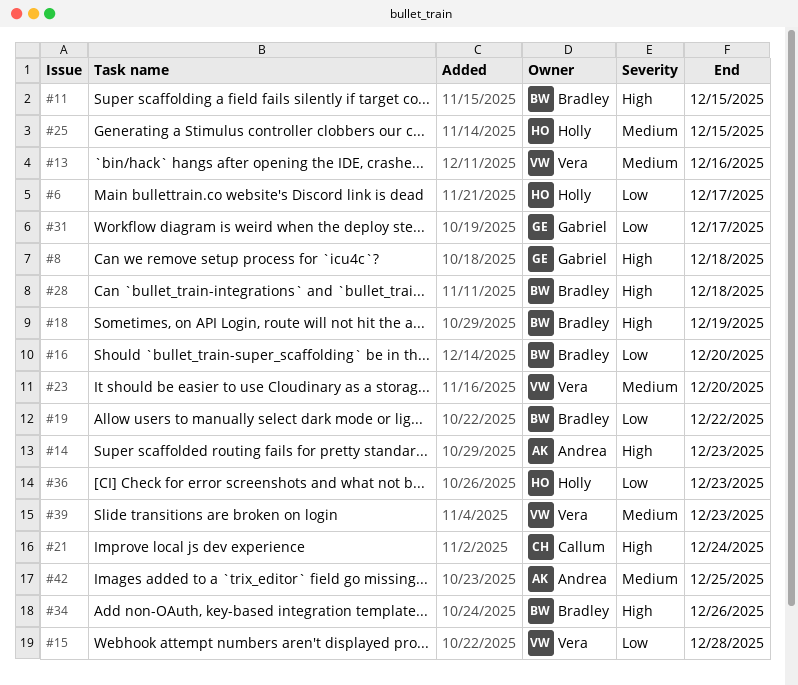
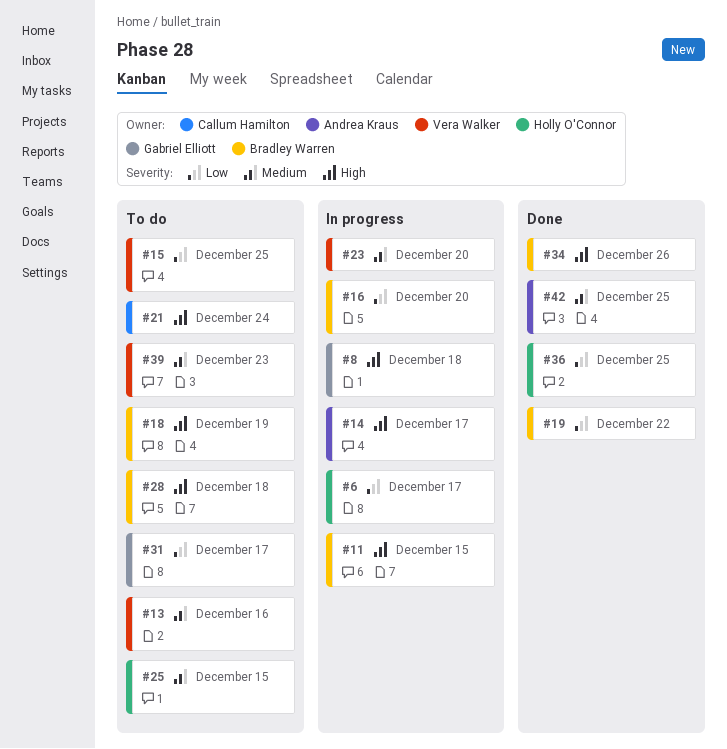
#14, due: Dec 23 -> Dec 17
#15, due: Dec 28 -> Dec 25
#36, due: Dec 23 -> Dec 25

